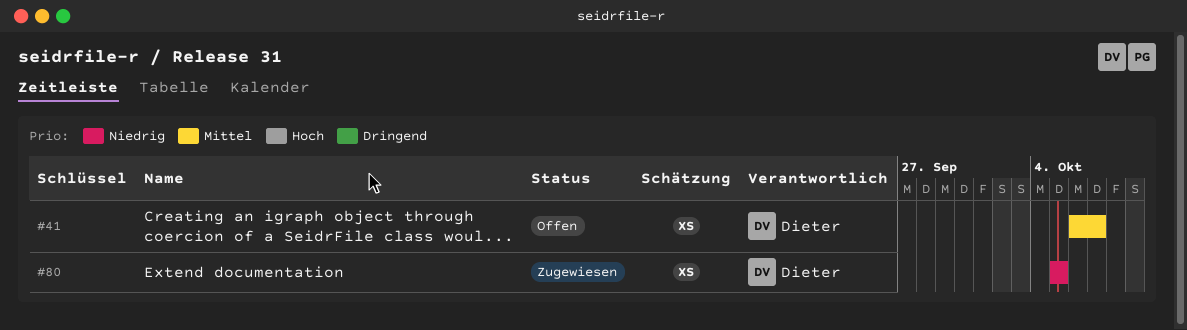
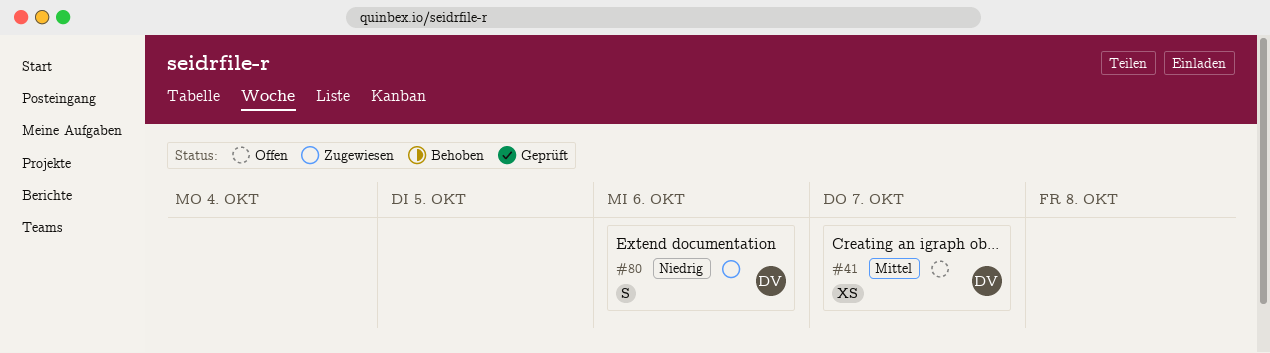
#80, estimate: XS -> S
#80, due: Oct 5 -> Oct 6

